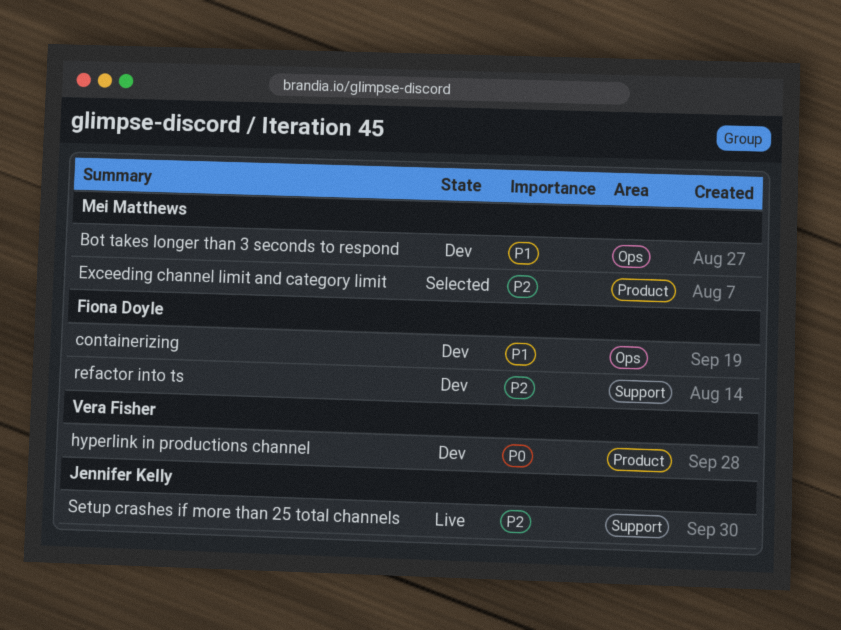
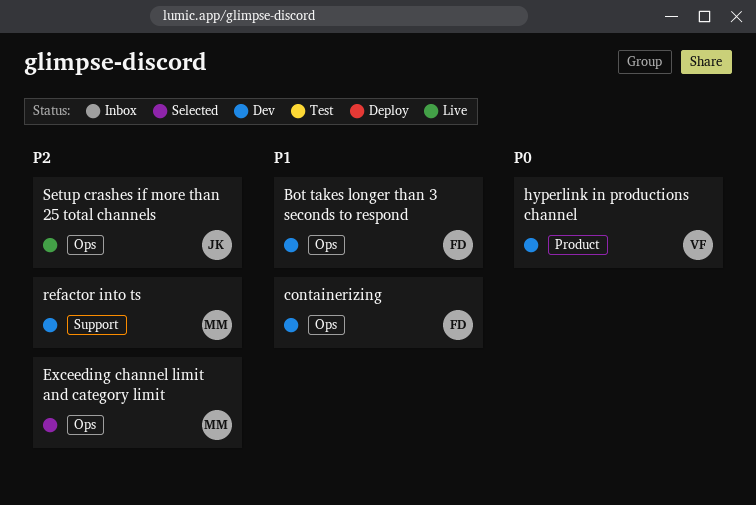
Bot takes longer than 3 seconds to respond, owner: Mei Matthews -> Fiona Doyle
Exceeding channel limit and category limit, label: Product -> Ops
refactor into ts, owner: Fiona Doyle -> Mei Matthews
Setup crashes if more than 25 total channels, label: Support -> Ops

